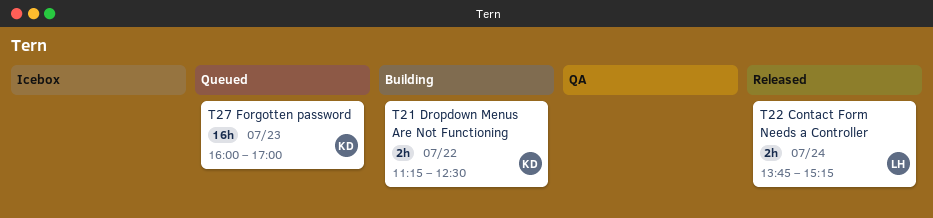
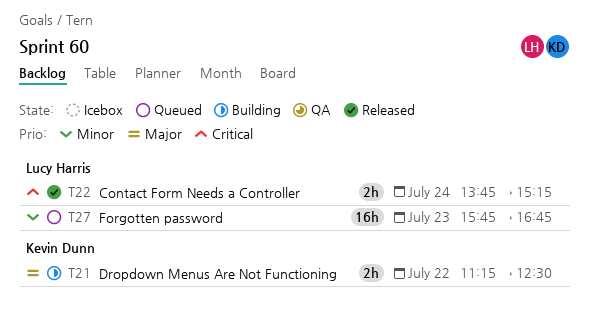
T27, owner: Kevin Dunn -> Lucy Harris
T27, begins: 16:00 -> 15:45
T27, ends: 17:00 -> 16:45

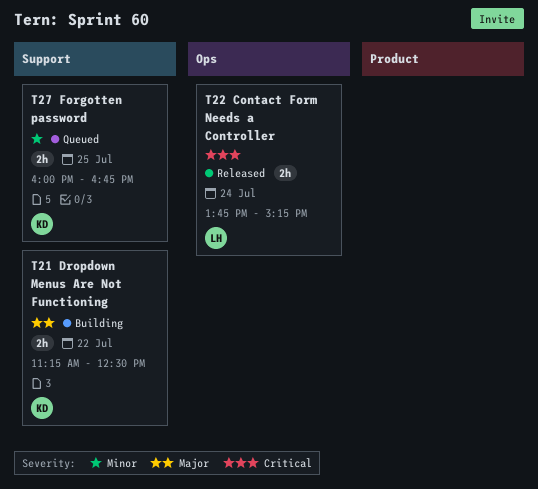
T27, owner: Lucy Harris -> Kevin Dunn
T27, estimate: 16h -> 2h
T27, day: Jul 23 -> Jul 25
T27, begins: 15:45 -> 16:00

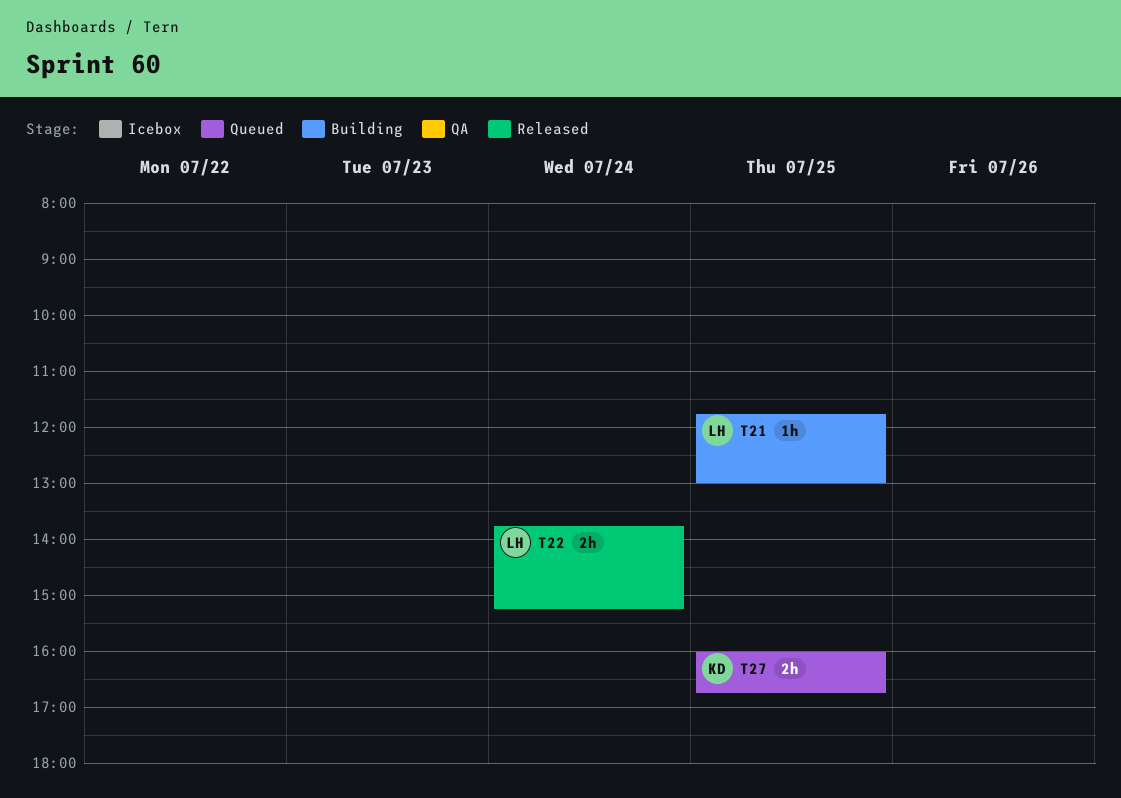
T21, owner: KD -> LH
T21, estimate: 2h -> 1h
T21, day: Jul 22 -> Jul 25
T21, begins: 11:15 -> 11:45
T21, ends: 12:30 -> 13:00

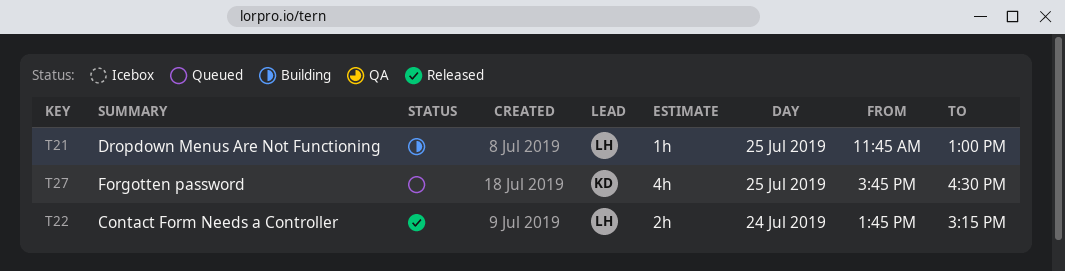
T27, estimate: 2h -> 4h
T27, begins: 16:00 -> 15:45
T27, ends: 16:45 -> 16:30

